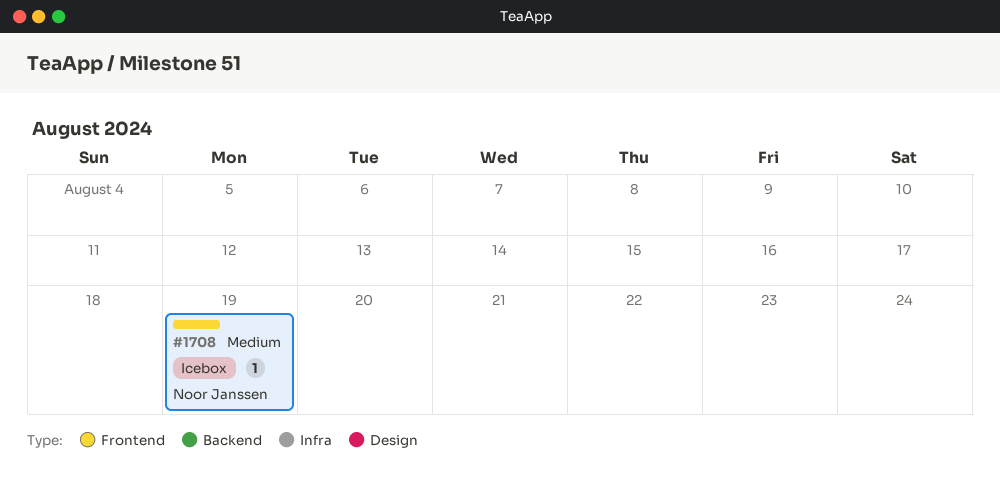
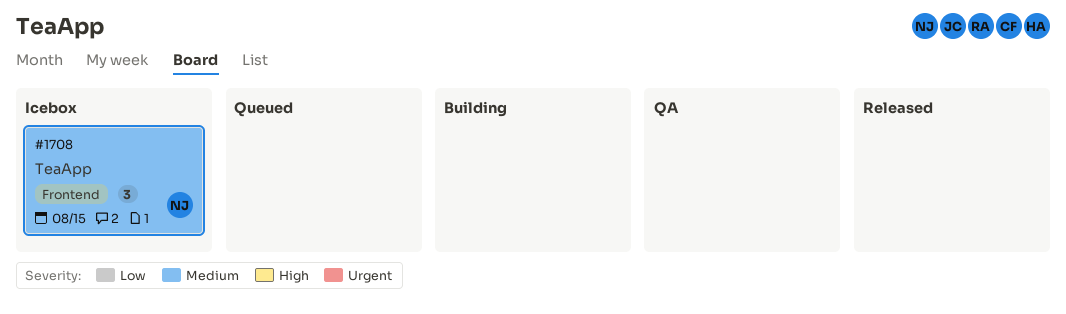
#1708, estimate: 1 -> 3
#1708, due: Aug 19 -> Aug 15

